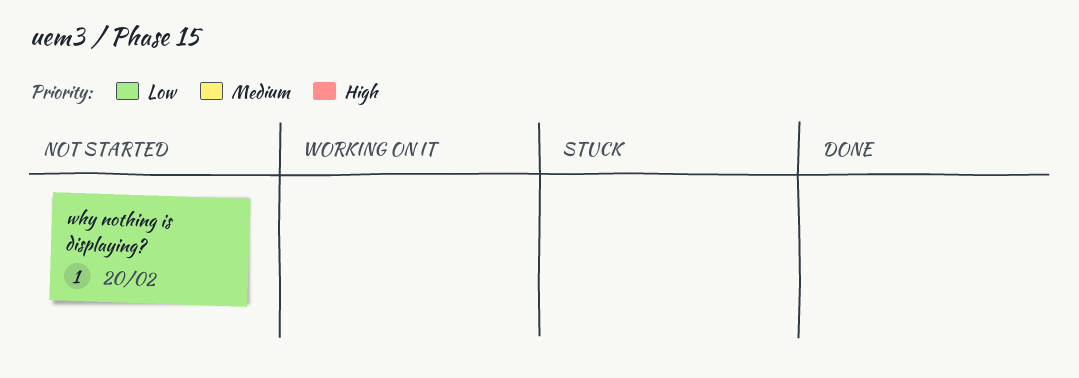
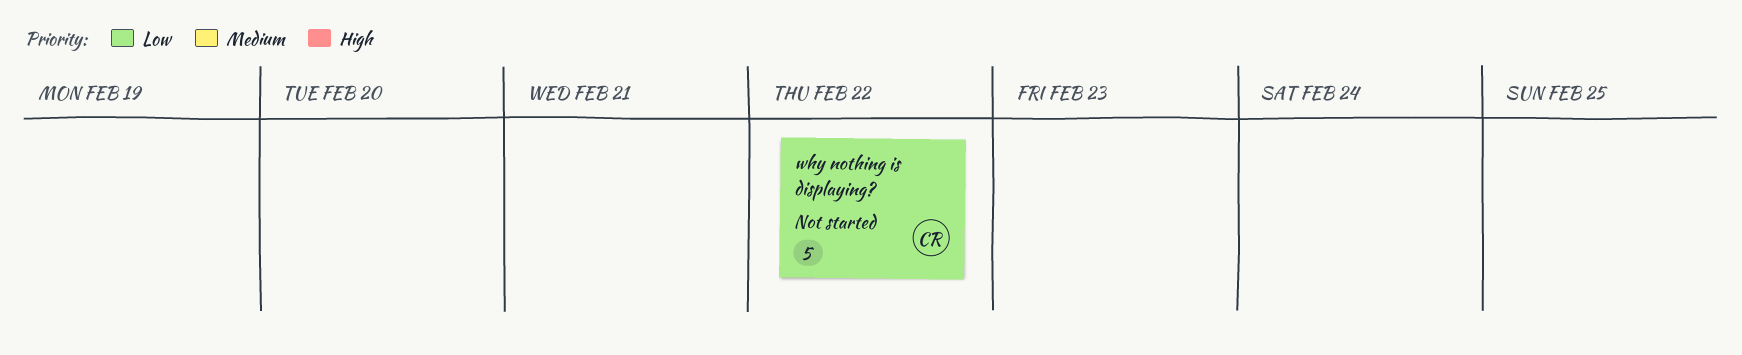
why nothing is displaying?, estimate: 1 -> 5
why nothing is displaying?, due: Feb 20 -> Feb 22

